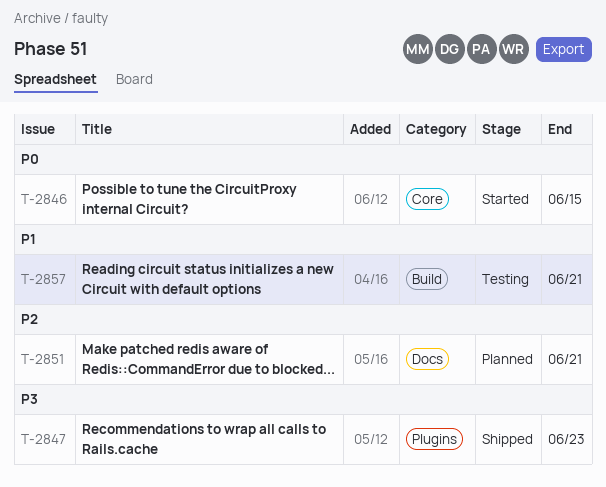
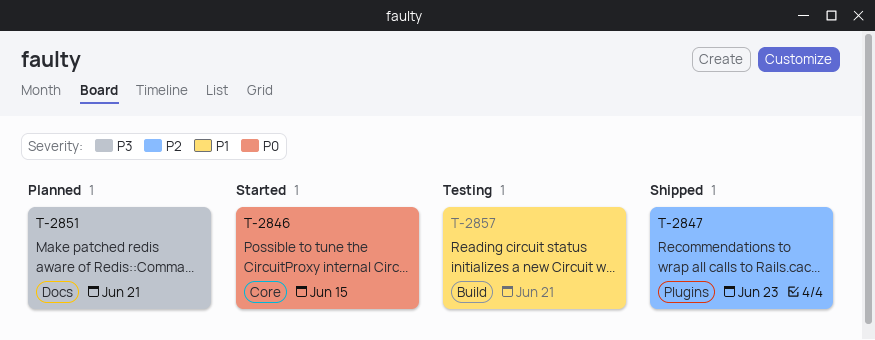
T-2847, priority: P3 -> P2
T-2851, priority: P2 -> P3

